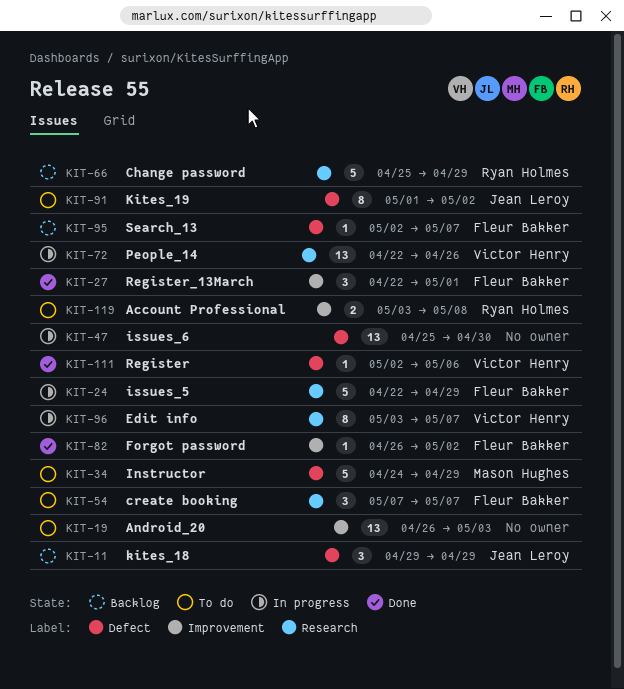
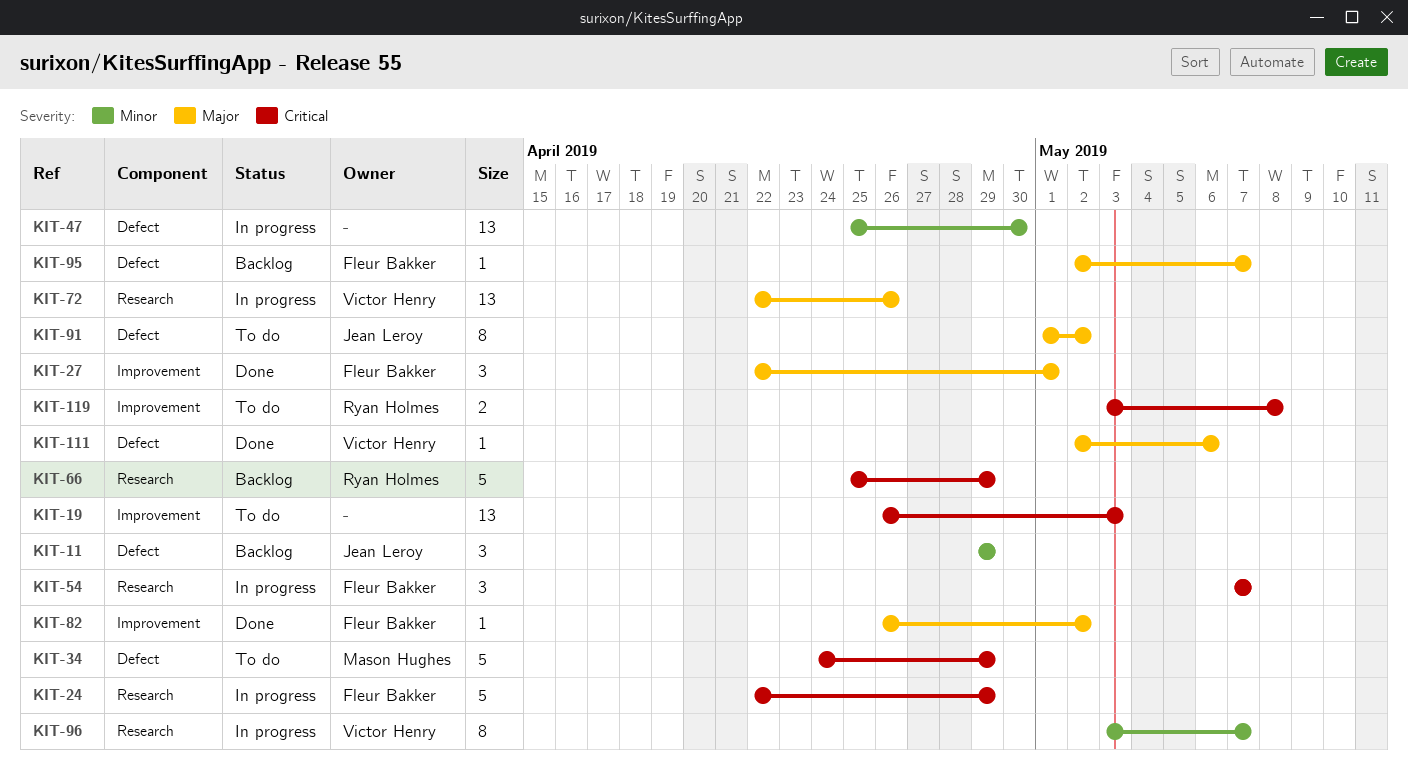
KIT-54, status: To do -> In progress

